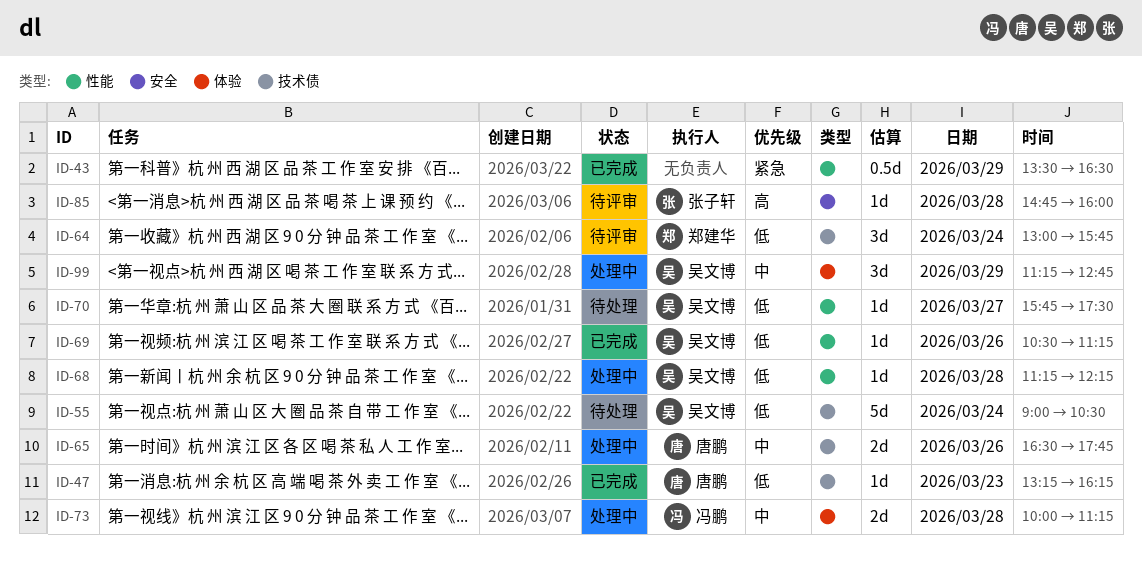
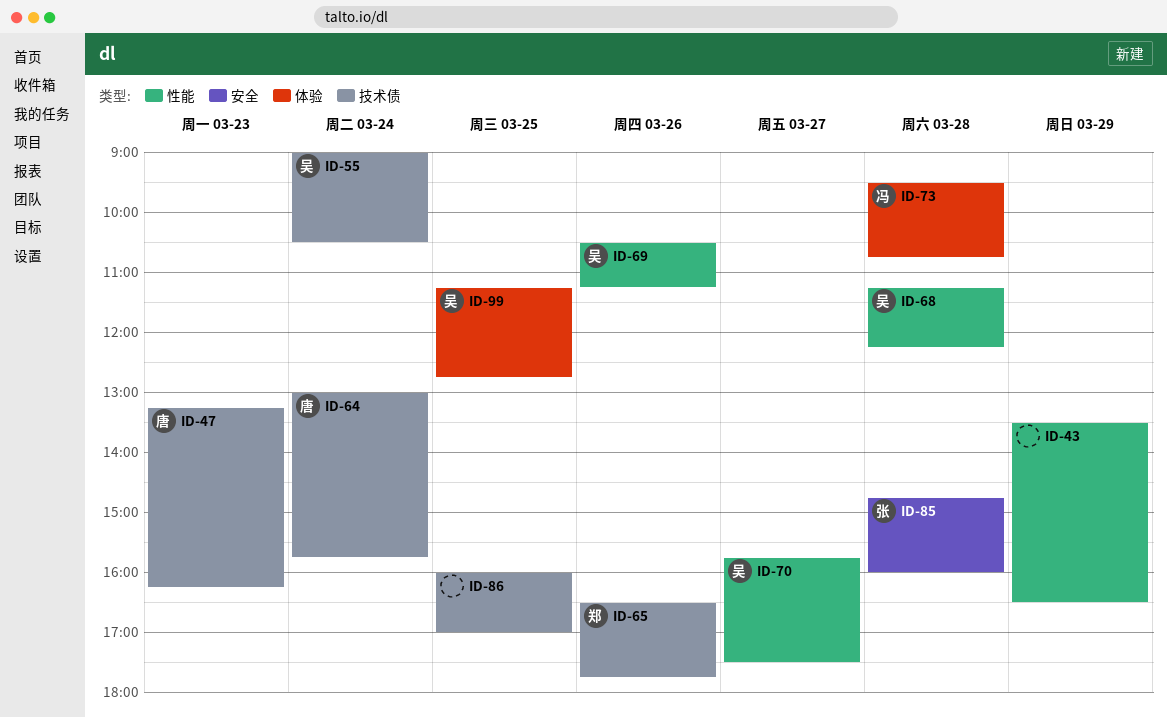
ID-64, owner: 郑建华 -> 唐鹏
ID-65, owner: 唐鹏 -> 郑建华
ID-73, begins: 10:00 -> 09:30
ID-73, ends: 11:15 -> 10:45
ID-86: none -> present
ID-99, day: Mar 29 -> Mar 25

